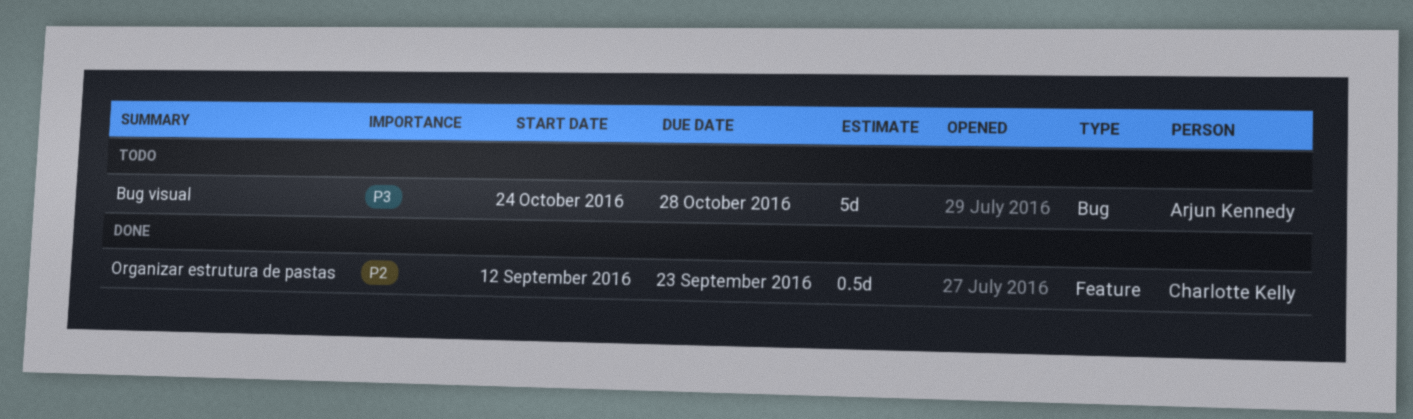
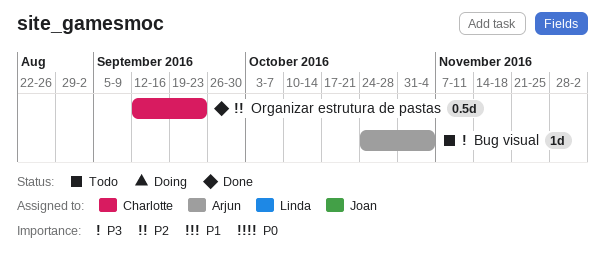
Bug visual, estimate: 5d -> 1d
Bug visual, due: Oct 28 -> Nov 4

